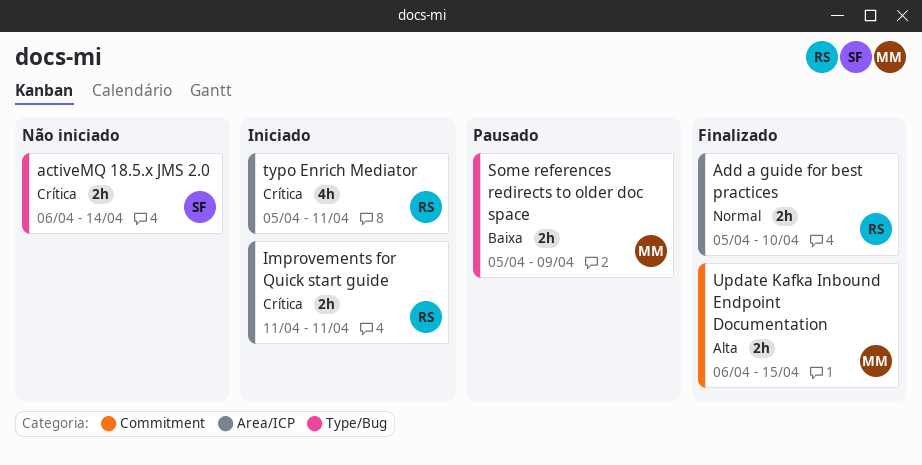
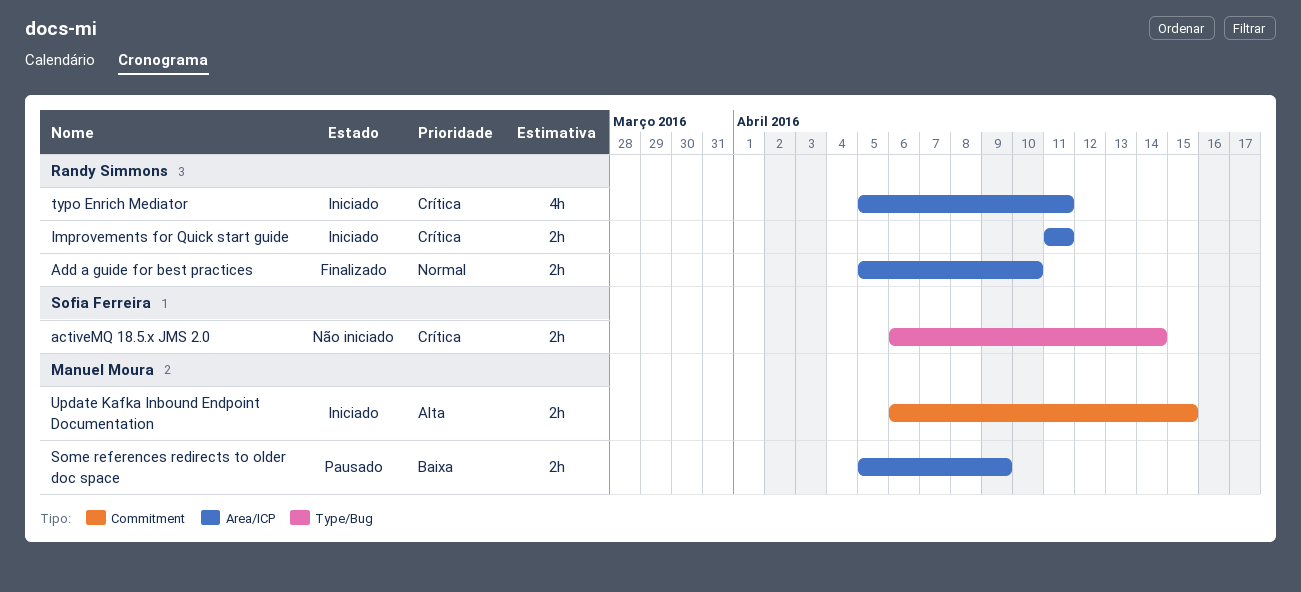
Some references redirects to older doc space, label: Type/Bug -> Area/ICP
Update Kafka Inbound Endpoint Documentation, status: Finalizado -> Iniciado

